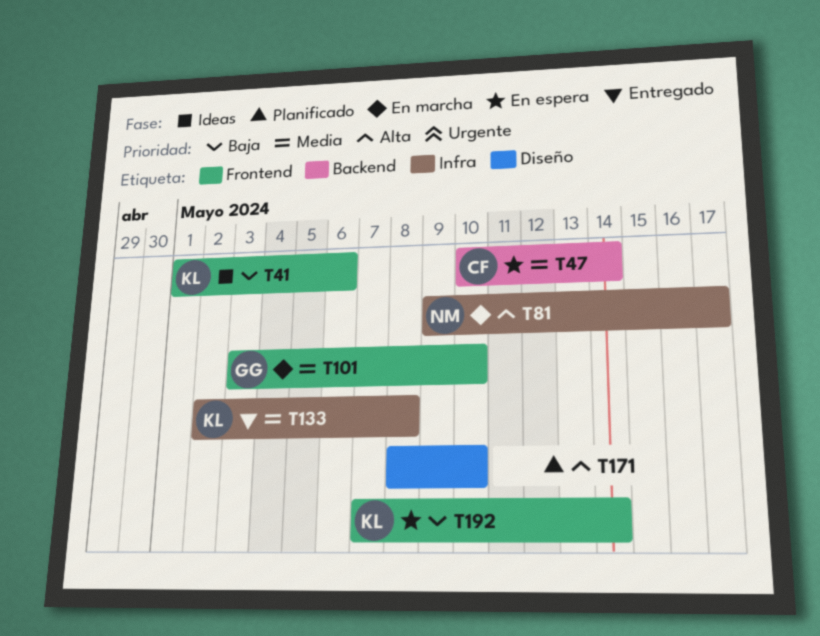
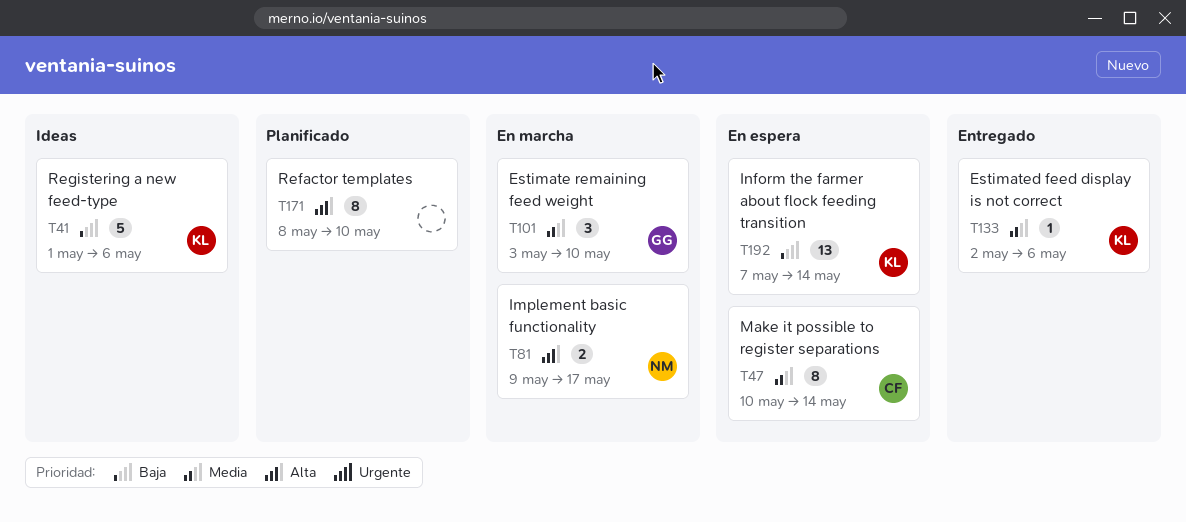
T133, due: May 8 -> May 6

